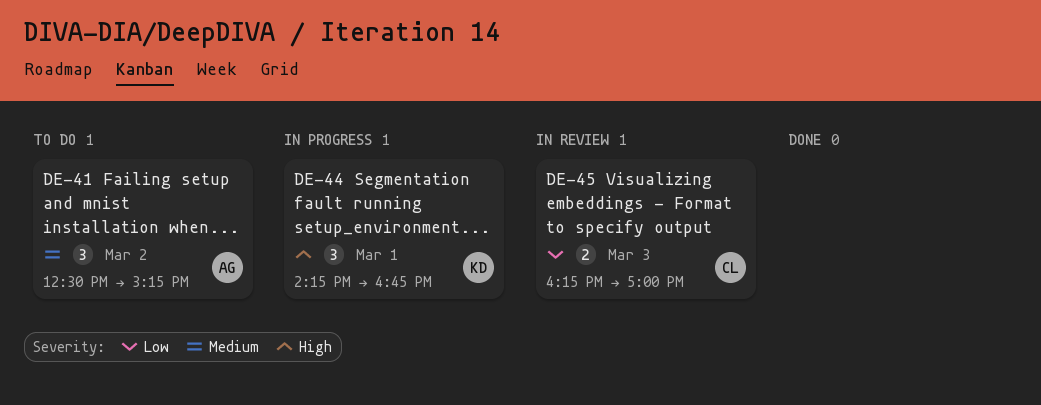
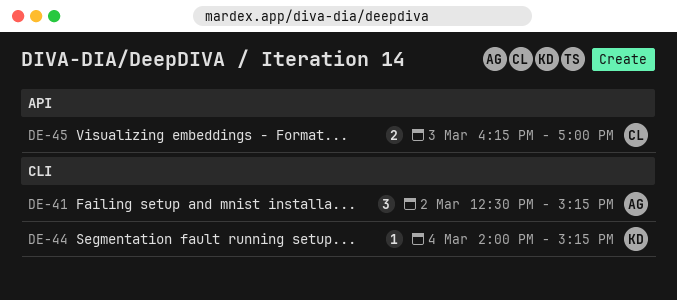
DE-44, estimate: 3 -> 1
DE-44, day: Mar 1 -> Mar 4
DE-44, begins: 14:15 -> 14:00
DE-44, ends: 16:45 -> 15:15

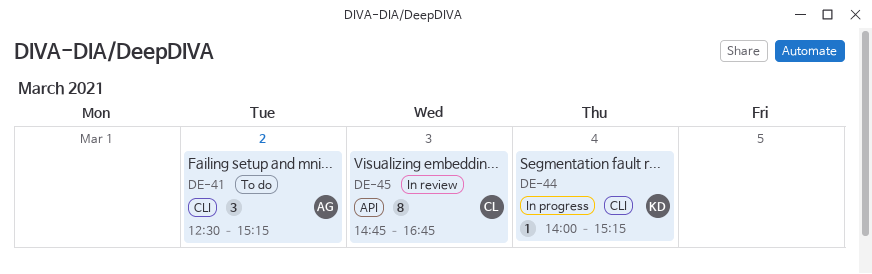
DE-45, estimate: 2 -> 8
DE-45, begins: 16:15 -> 14:45
DE-45, ends: 17:00 -> 16:45

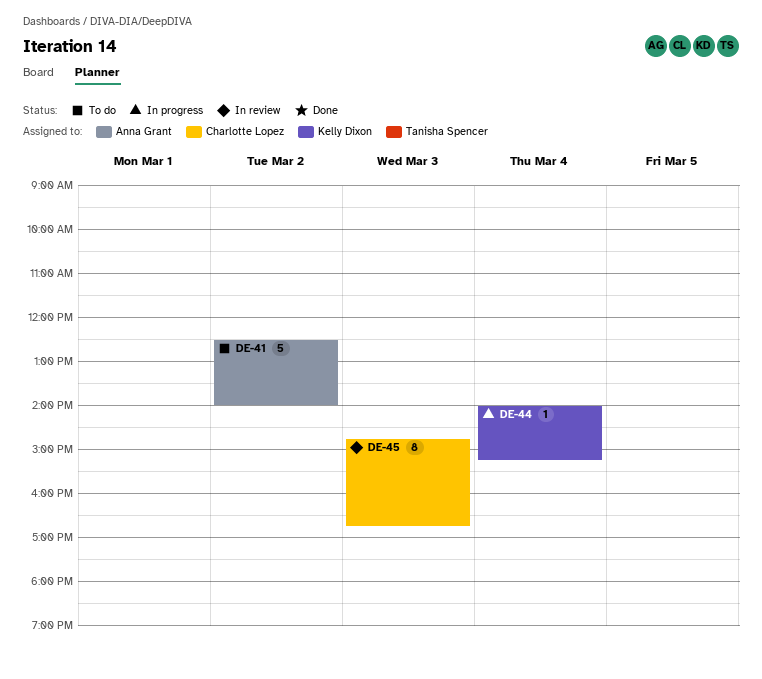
DE-41, estimate: 3 -> 5
DE-41, ends: 15:15 -> 14:00

